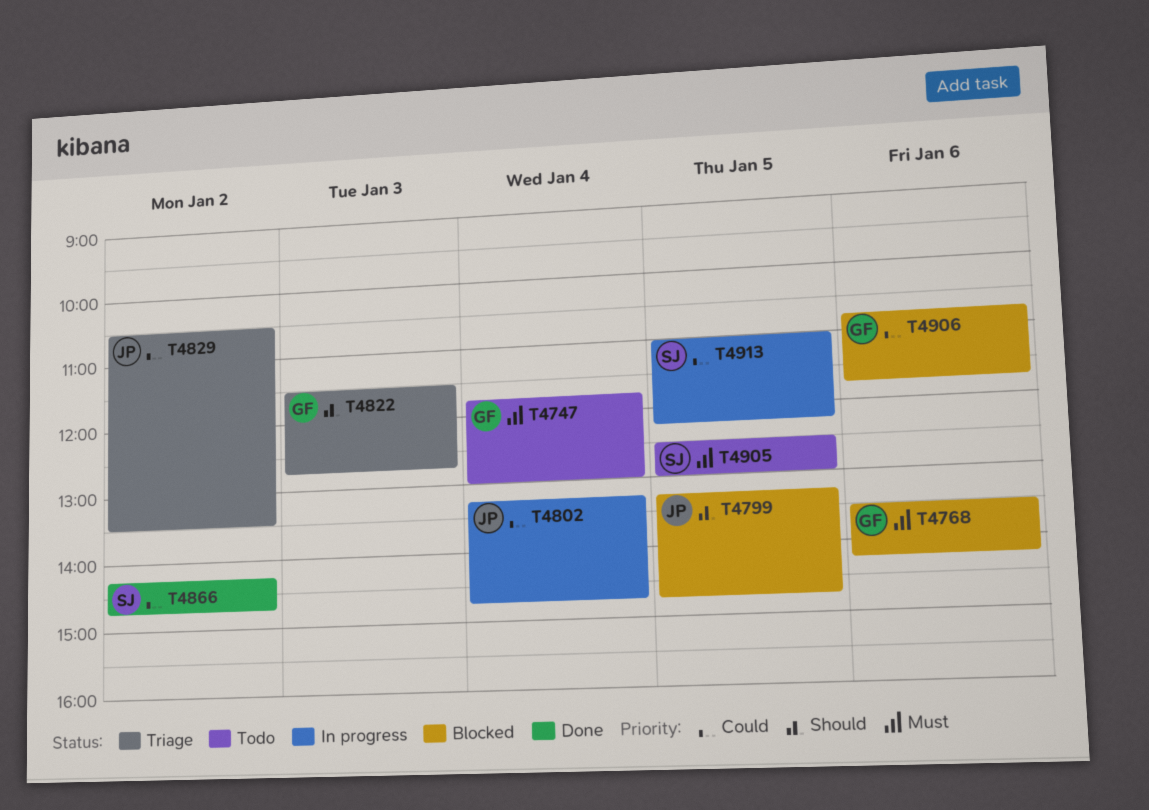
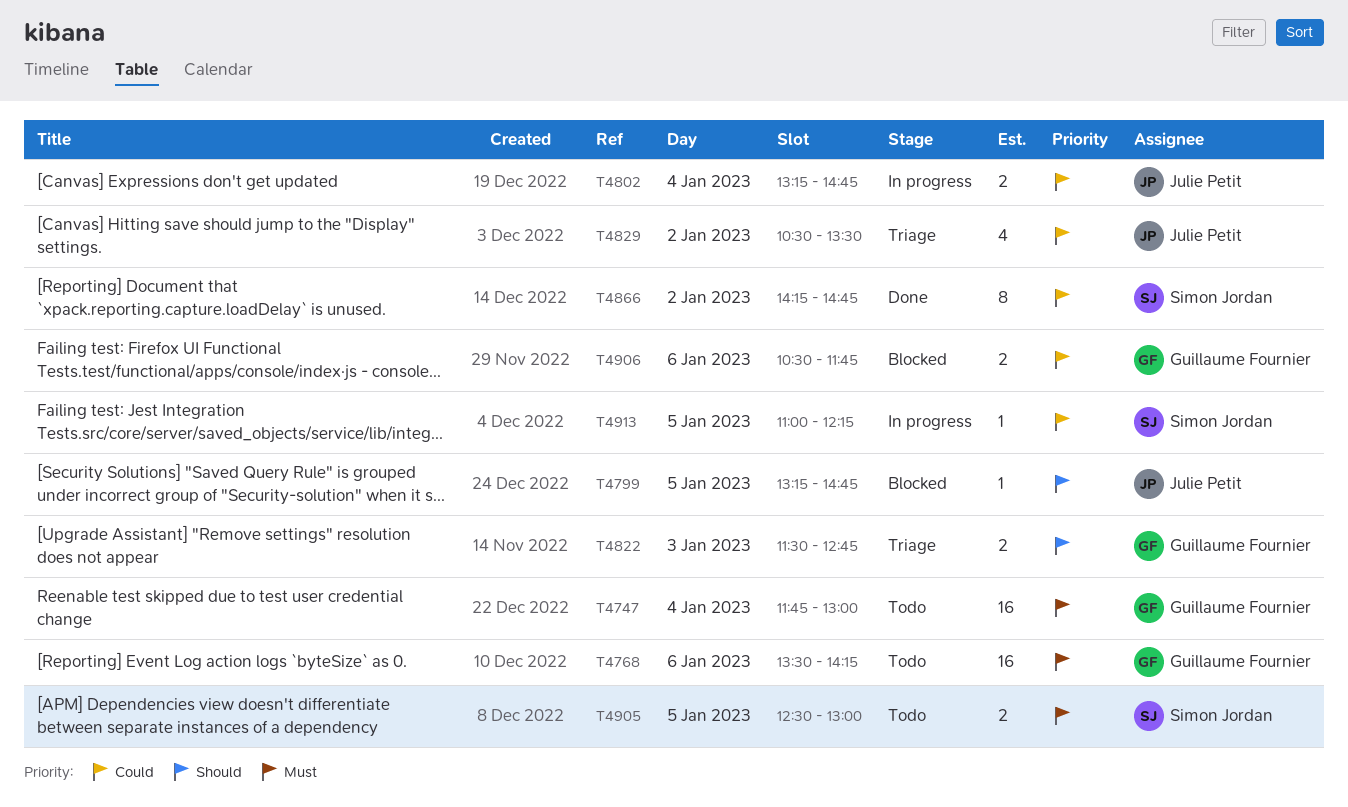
T4768, status: Blocked -> Todo
T4906, begins: 10:45 -> 10:30

